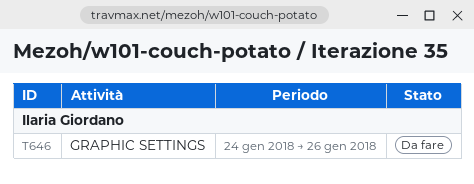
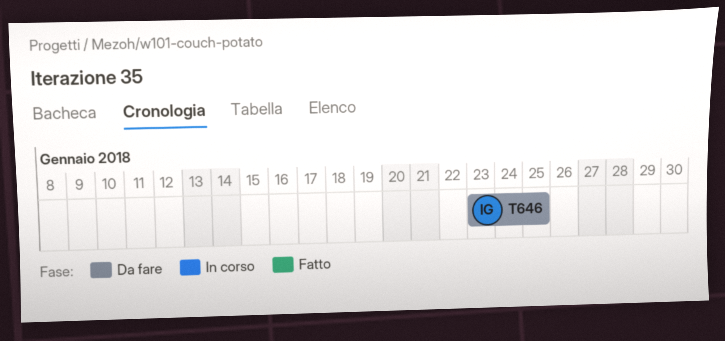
T646, start: Jan 24 -> Jan 23
T646, due: Jan 26 -> Jan 25

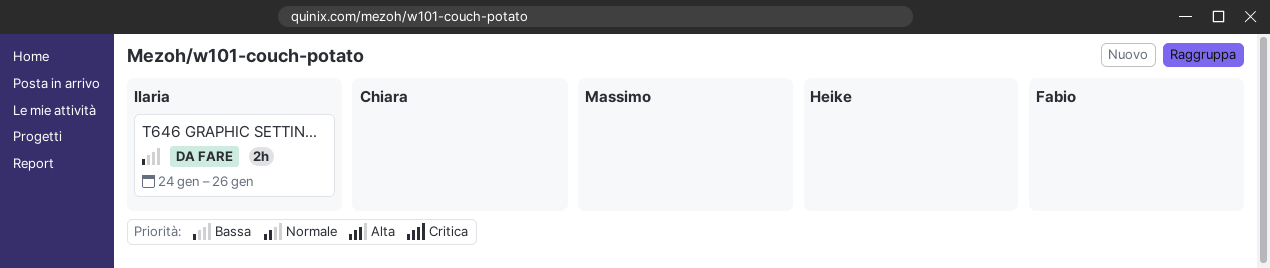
T646, start: Jan 23 -> Jan 24
T646, due: Jan 25 -> Jan 26

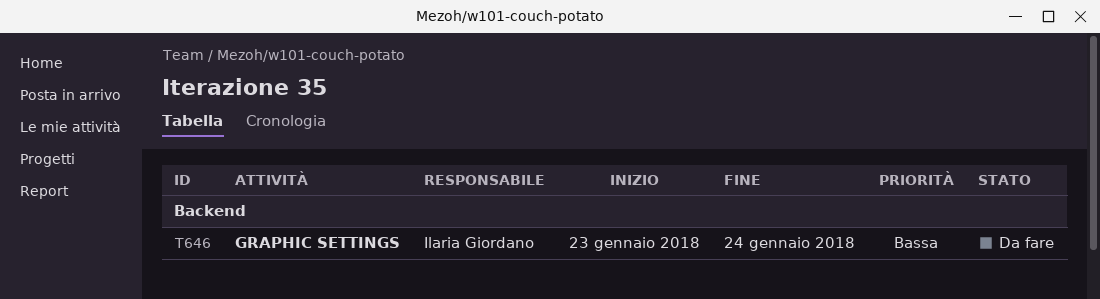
T646, start: Jan 24 -> Jan 23
T646, due: Jan 26 -> Jan 24

